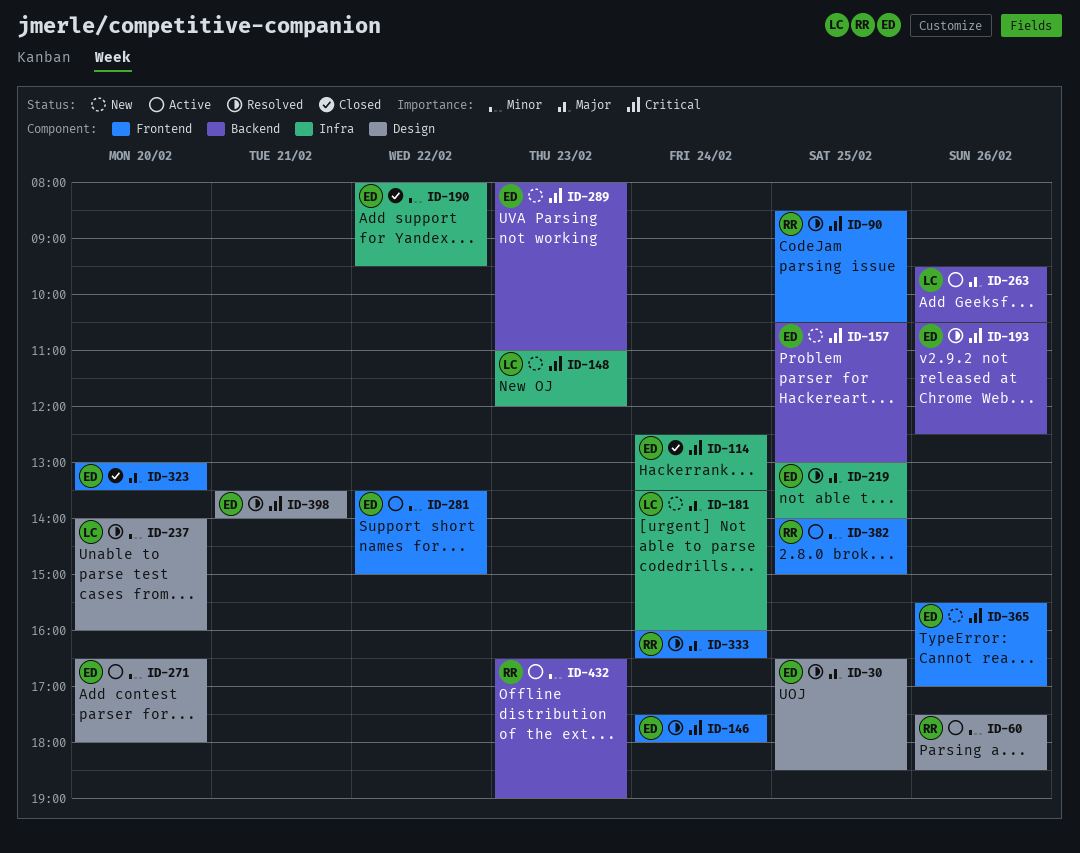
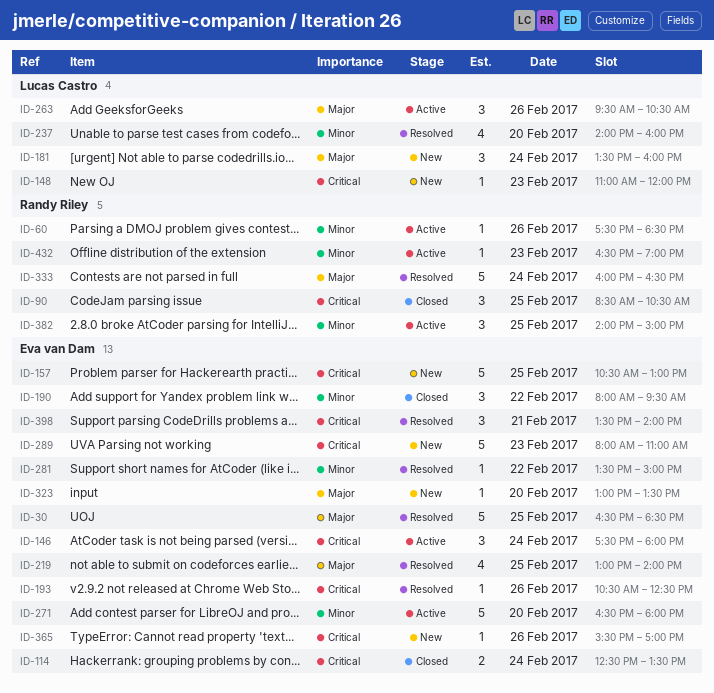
ID-90, status: Resolved -> Closed
ID-146, status: Resolved -> Active
ID-281, status: Active -> Resolved
ID-323, status: Closed -> New

